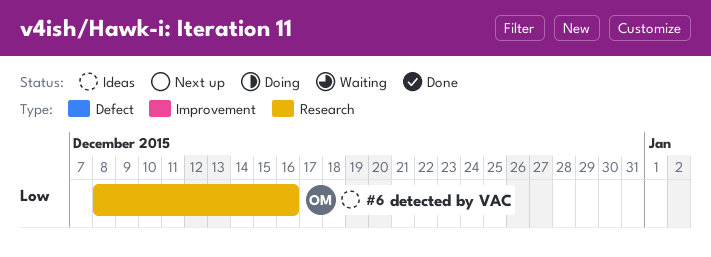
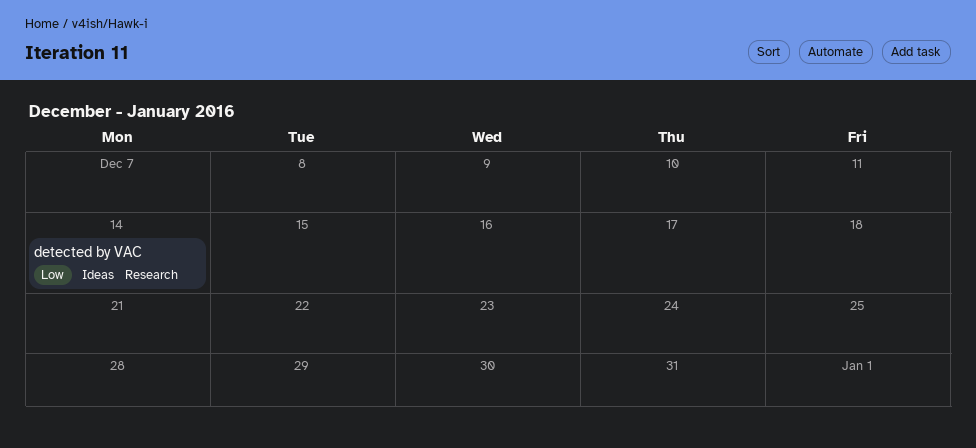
detected by VAC, due: Dec 16 -> Dec 14

